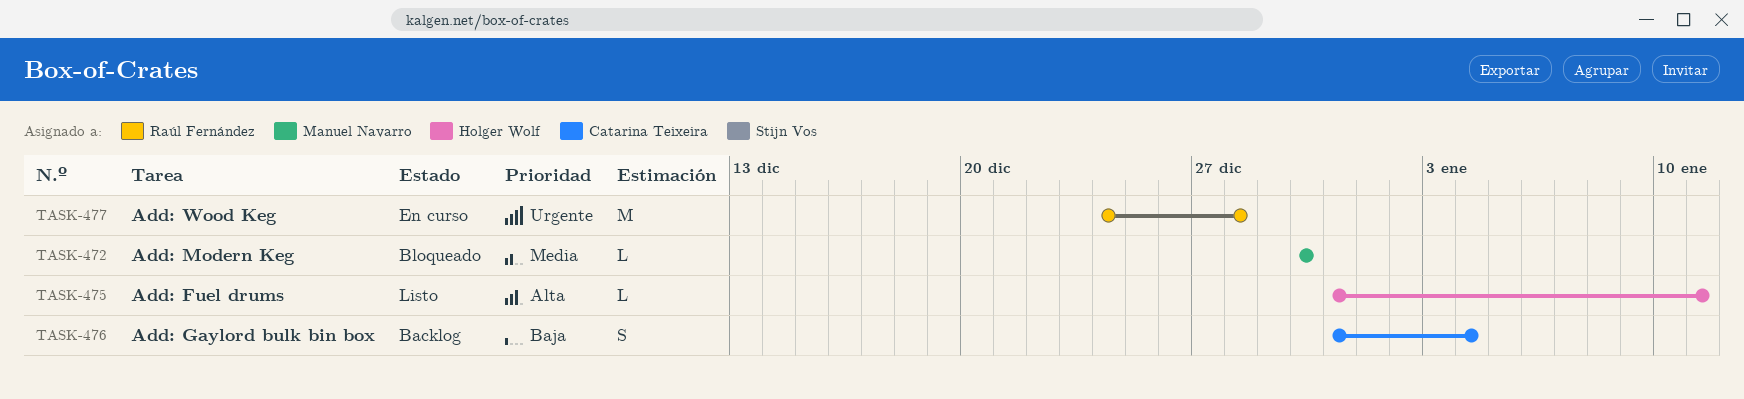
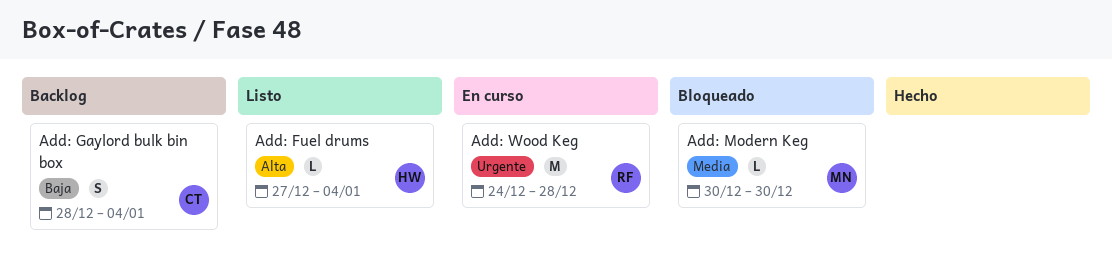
Add: Fuel drums, start: Dec 31 -> Dec 27
Add: Fuel drums, due: Jan 11 -> Jan 4
Add: Gaylord bulk bin box, start: Dec 31 -> Dec 28

